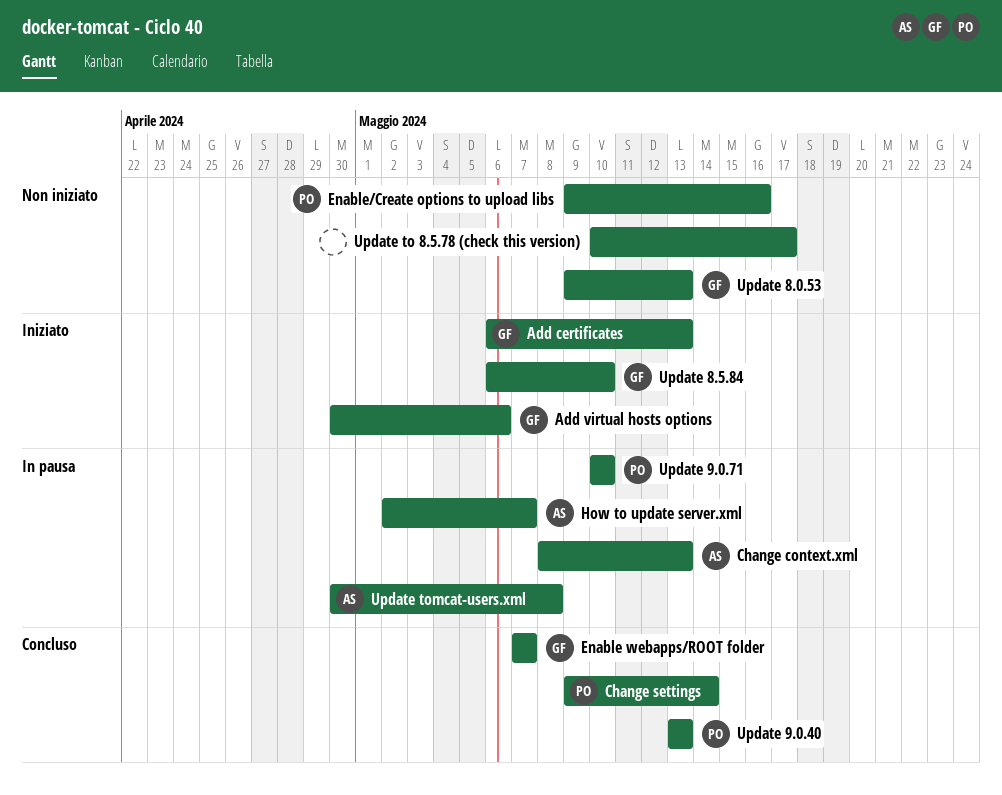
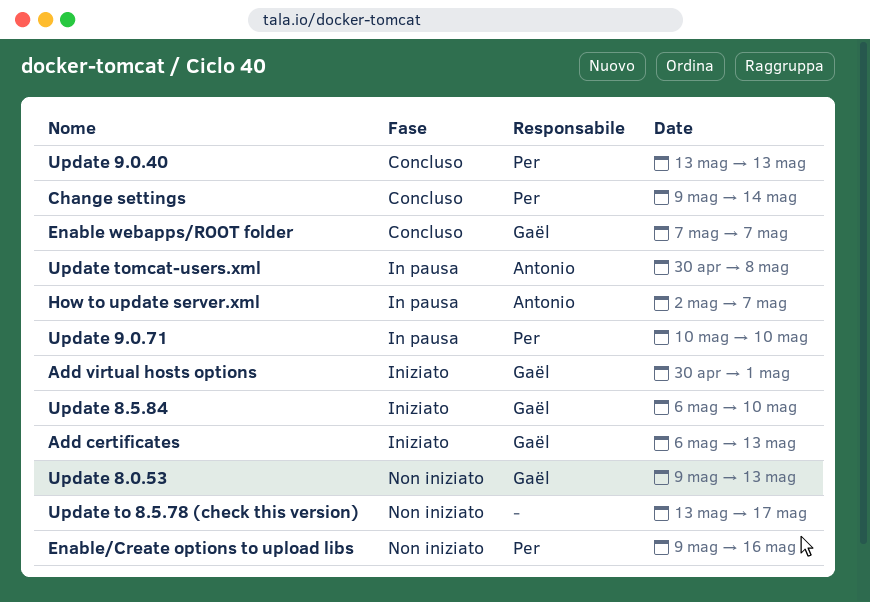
Add virtual hosts options, due: May 6 -> May 1
Change context.xml: present -> none
Update to 8.5.78 (check this version), start: May 10 -> May 13

